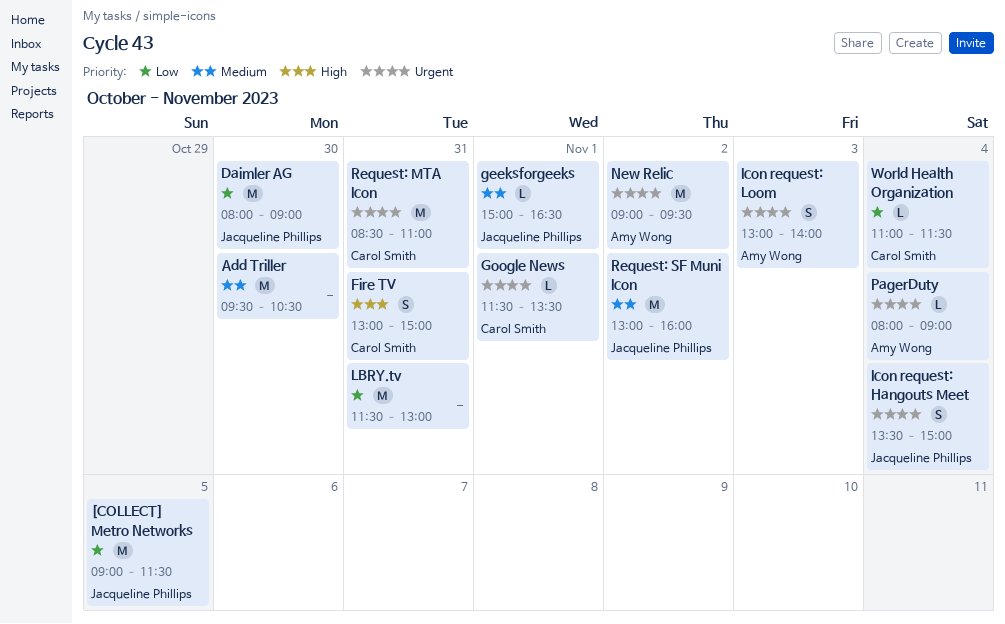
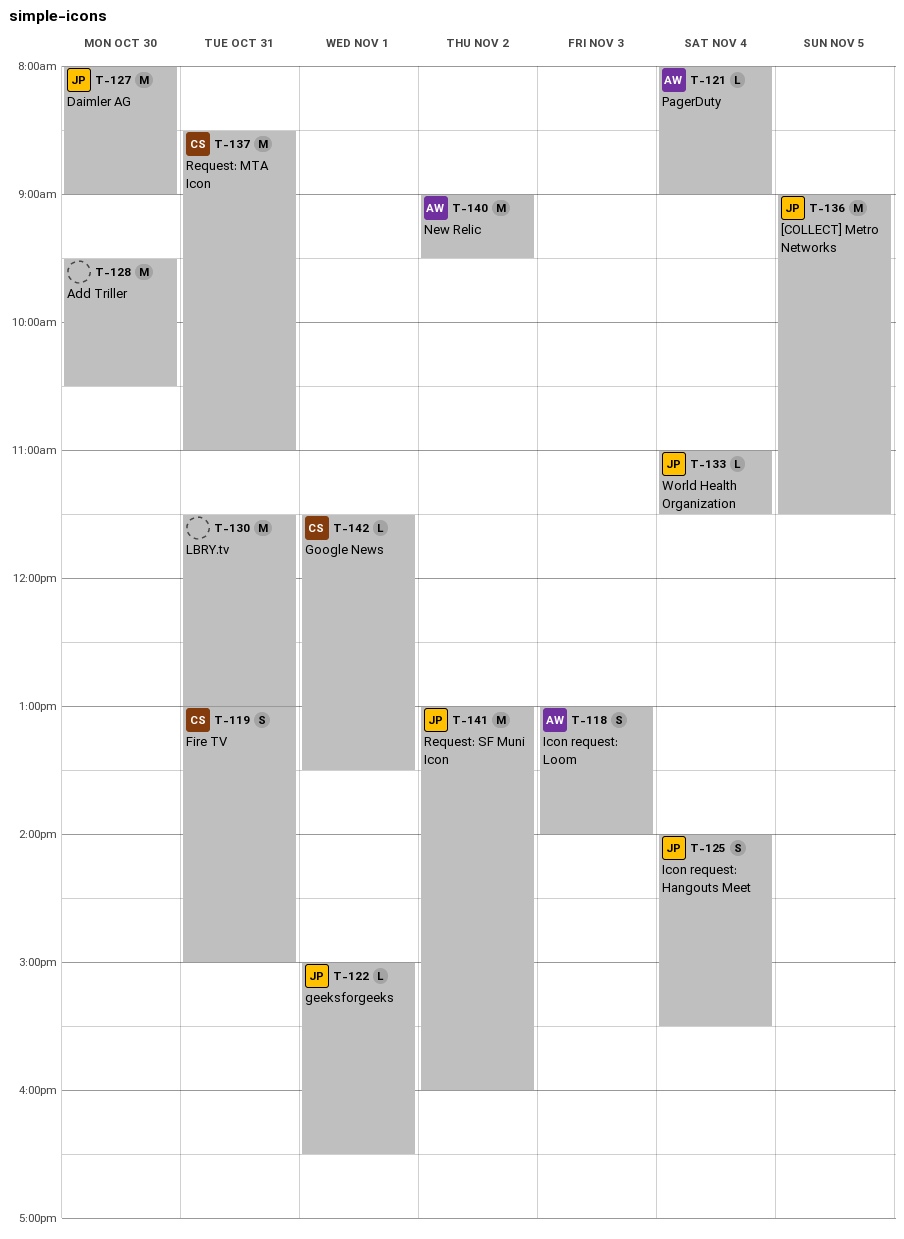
Icon request: Hangouts Meet, begins: 13:30 -> 14:00
Icon request: Hangouts Meet, ends: 15:00 -> 15:30
World Health Organization, owner: Carol Smith -> Jacqueline Phillips

